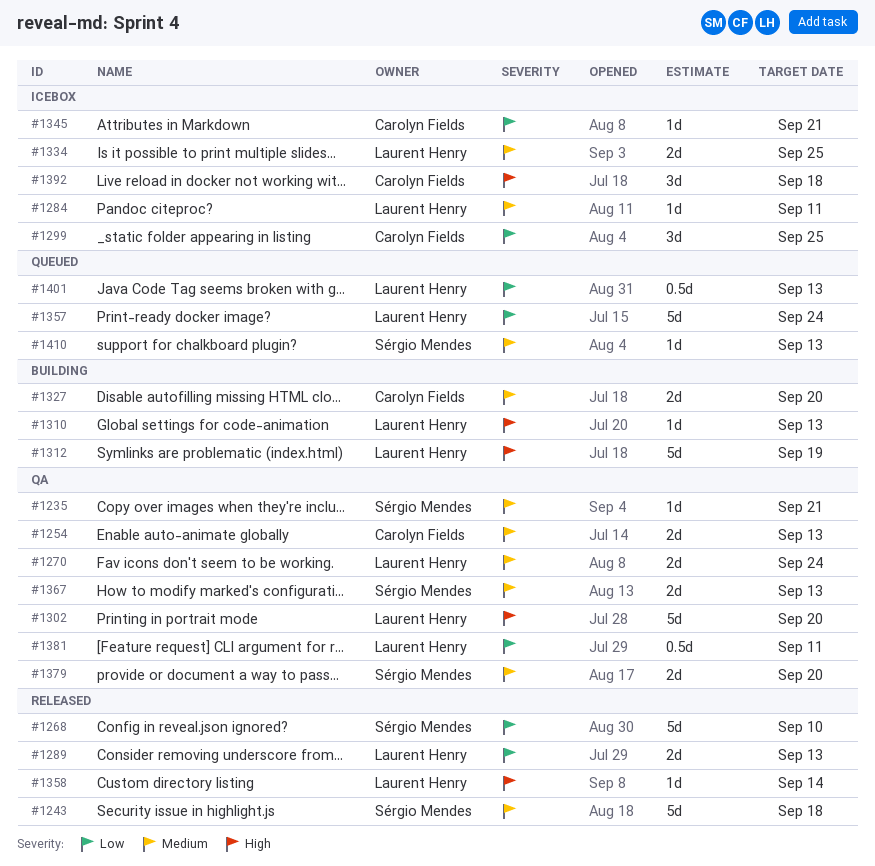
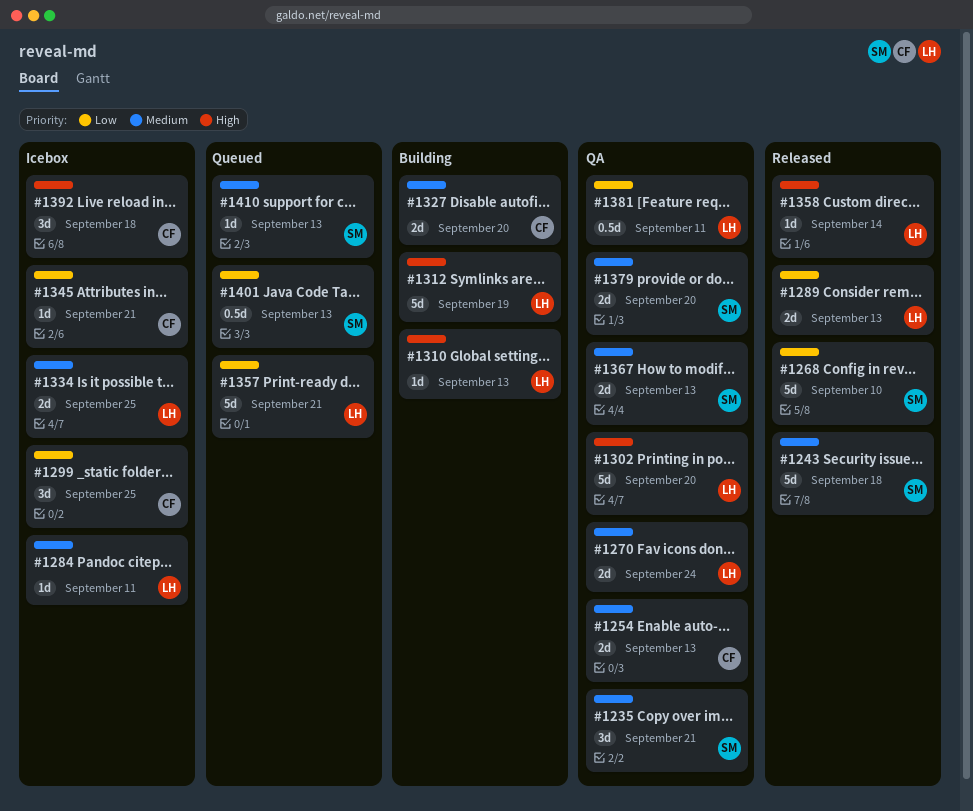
#1235, estimate: 1d -> 3d
#1357, due: Sep 24 -> Sep 21
#1401, owner: Laurent Henry -> Sérgio Mendes

